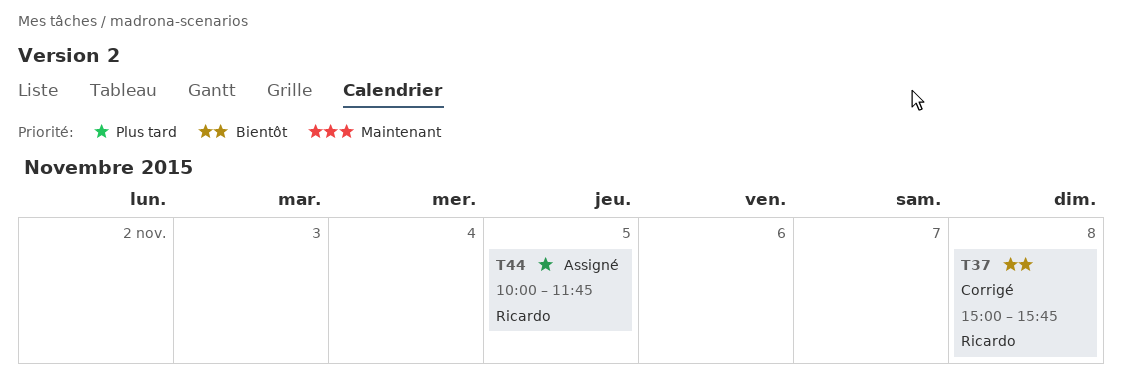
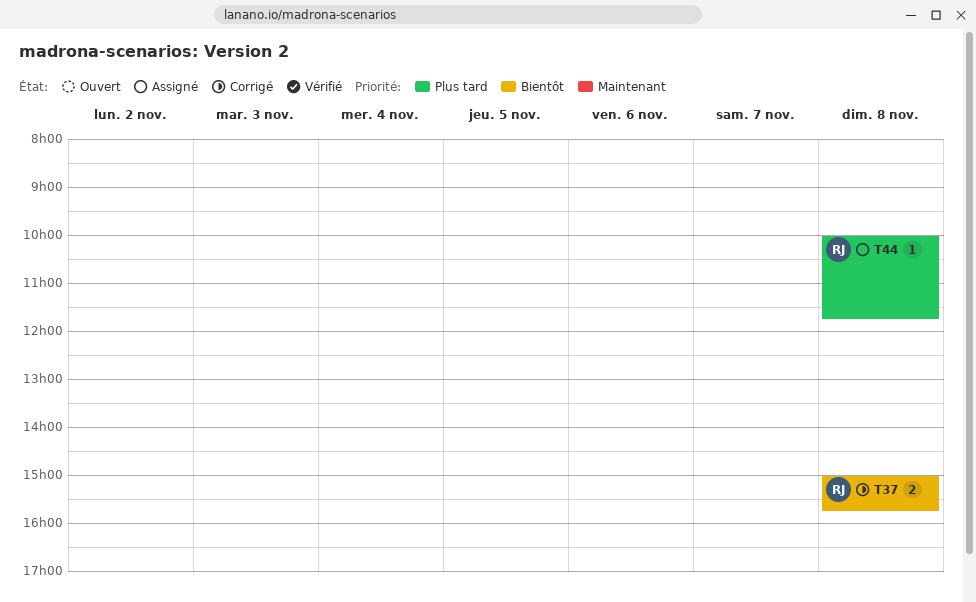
T44, day: Nov 5 -> Nov 8

